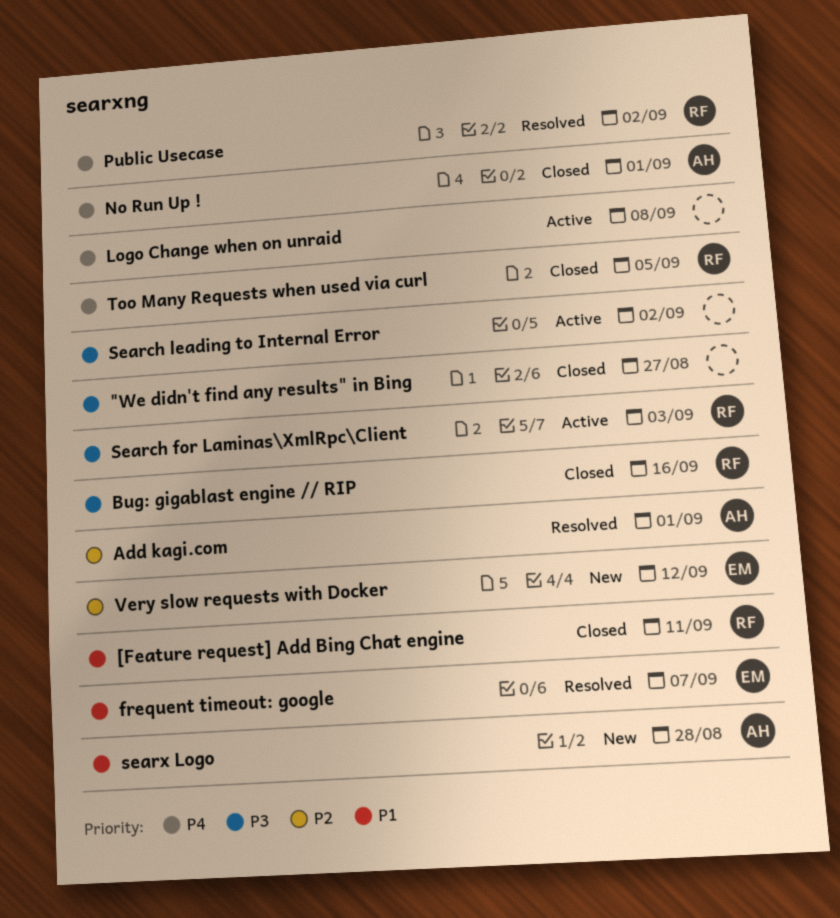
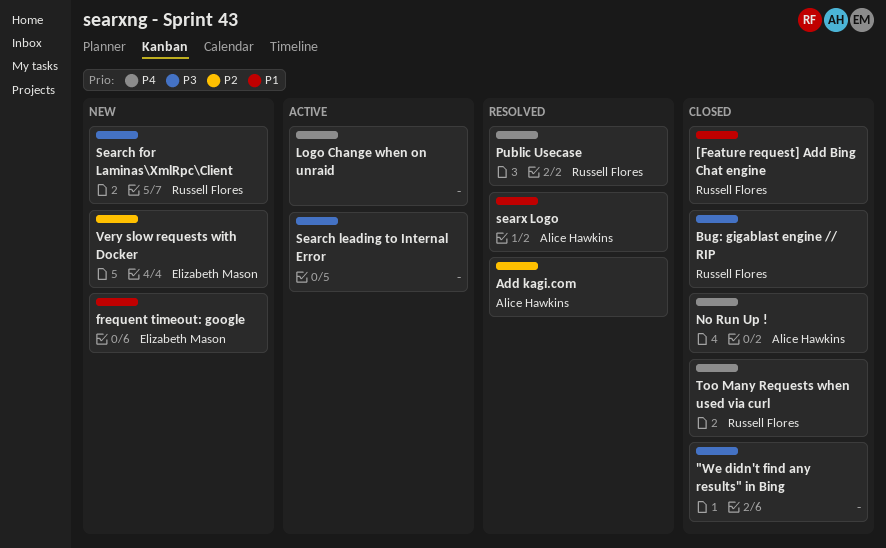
frequent timeout: google, status: Resolved -> New
Search for Laminas\XmlRpc\Client, status: Active -> New
searx Logo, status: New -> Resolved

